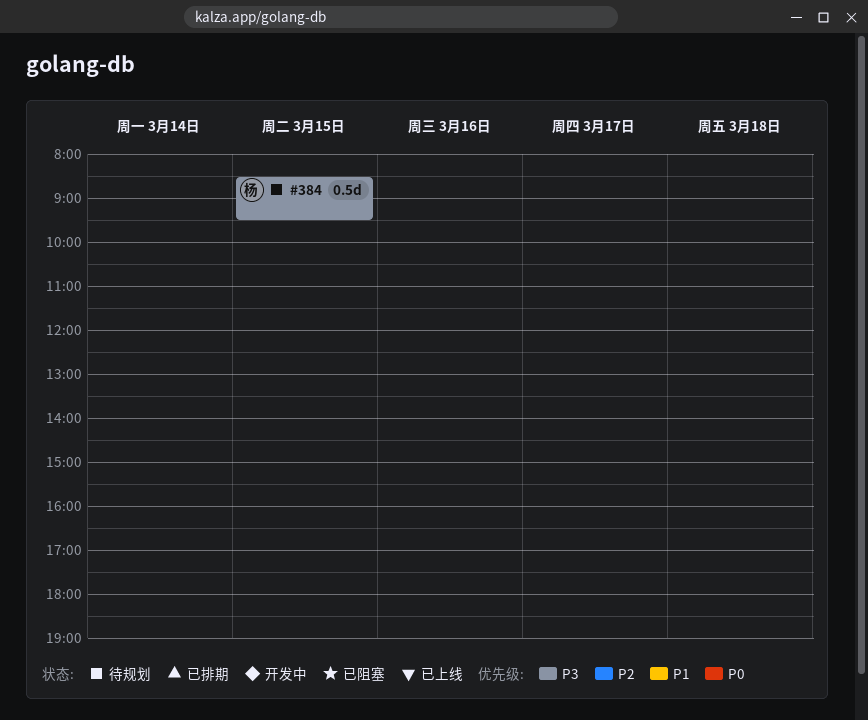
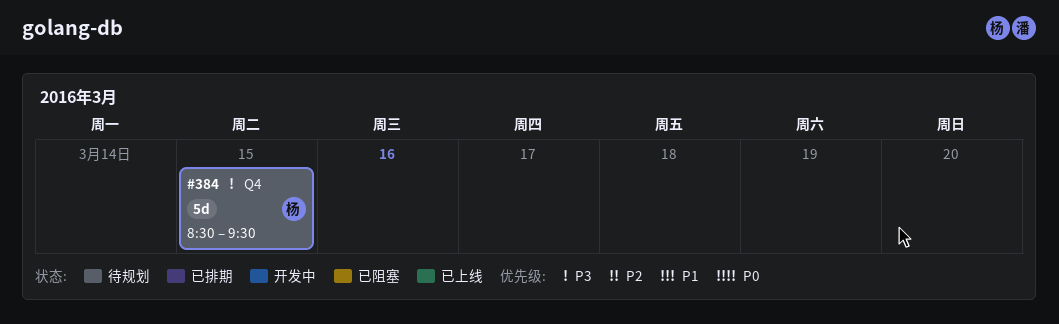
#384, estimate: 0.5d -> 5d

